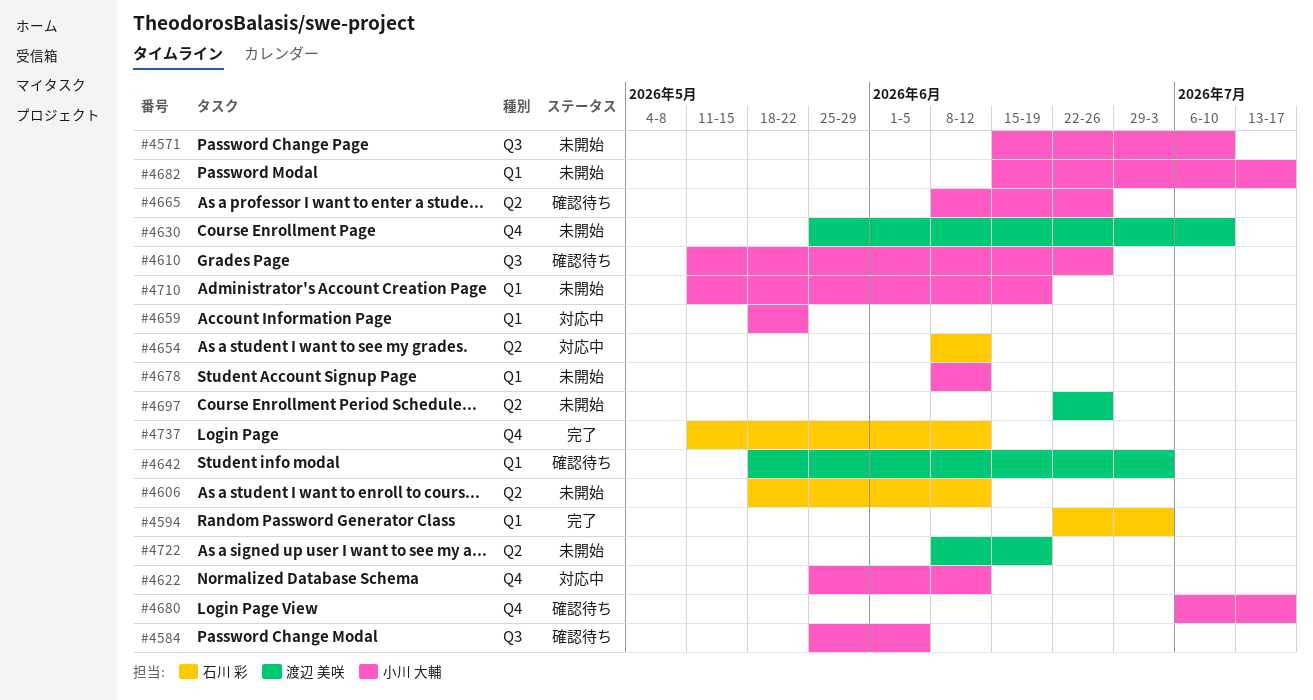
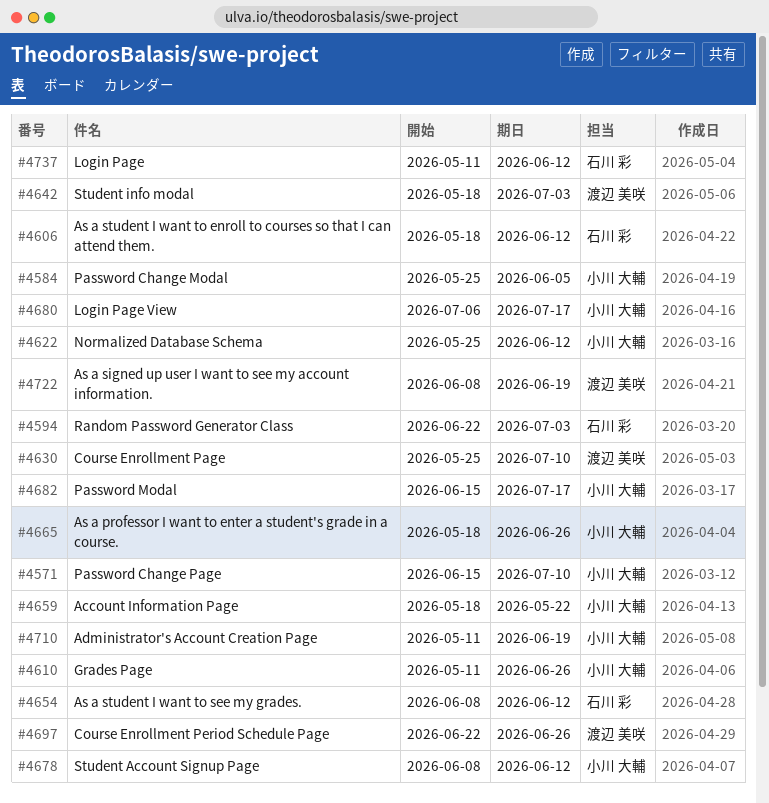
#4665, start: Jun 8 -> May 18

